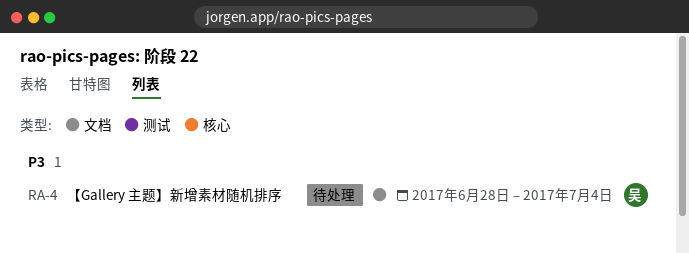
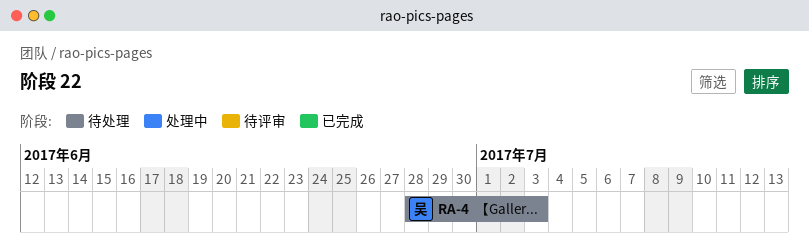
RA-4, due: Jul 4 -> Jul 3

